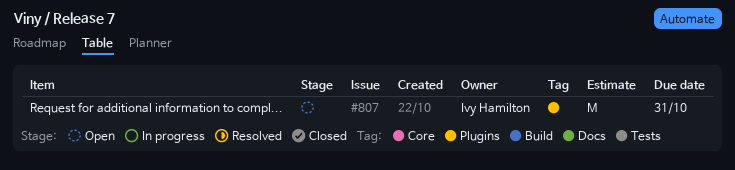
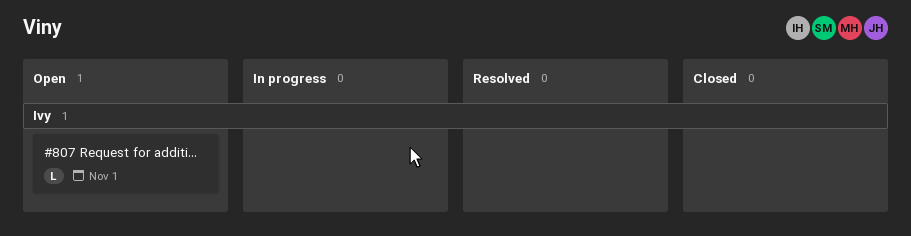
#807, estimate: M -> L
#807, due: Oct 31 -> Nov 1

